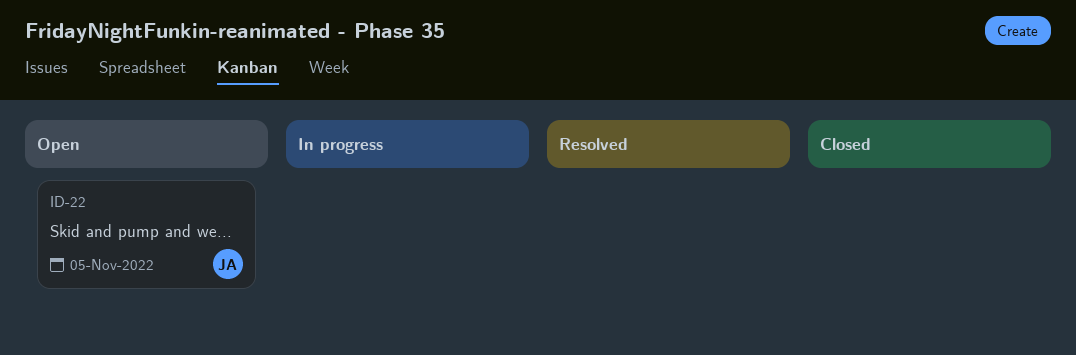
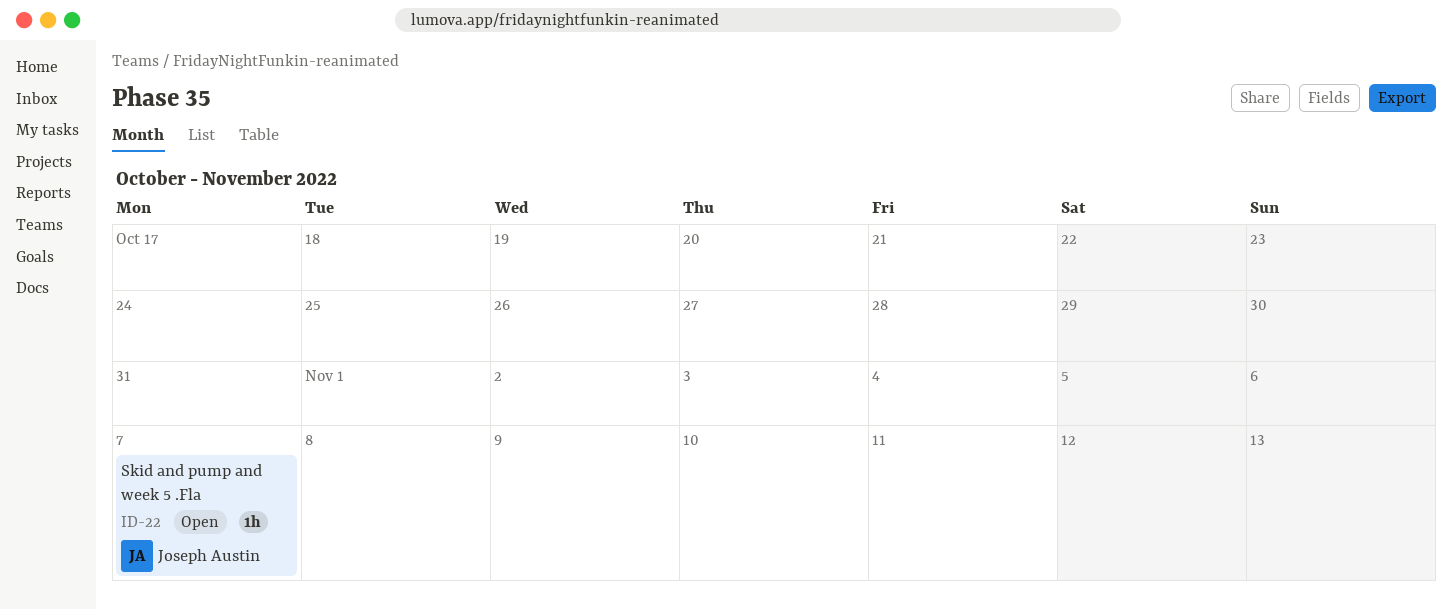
ID-22, due: Nov 5 -> Nov 7

